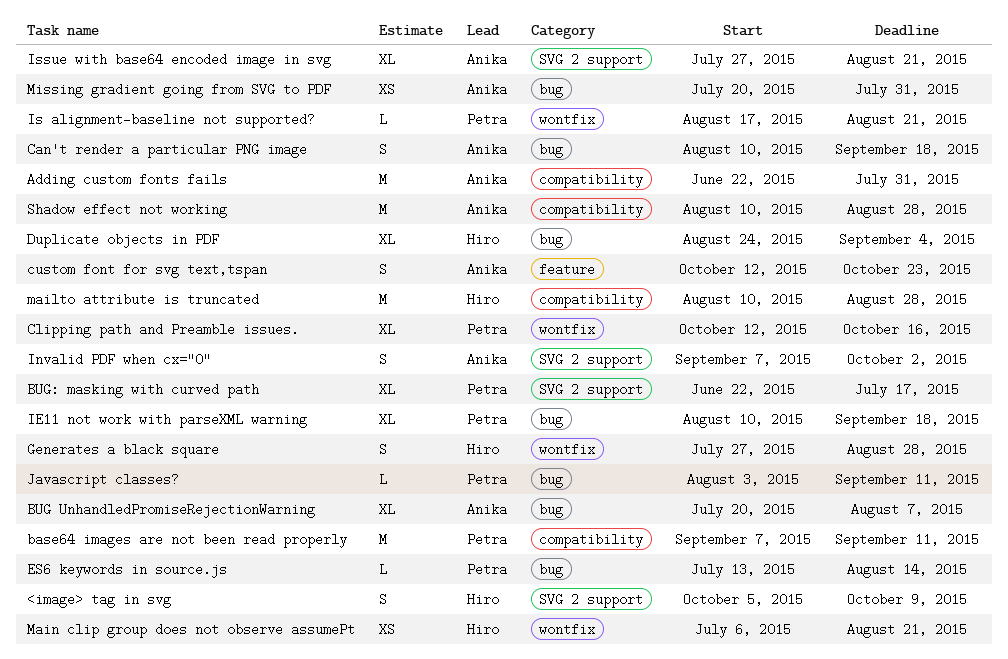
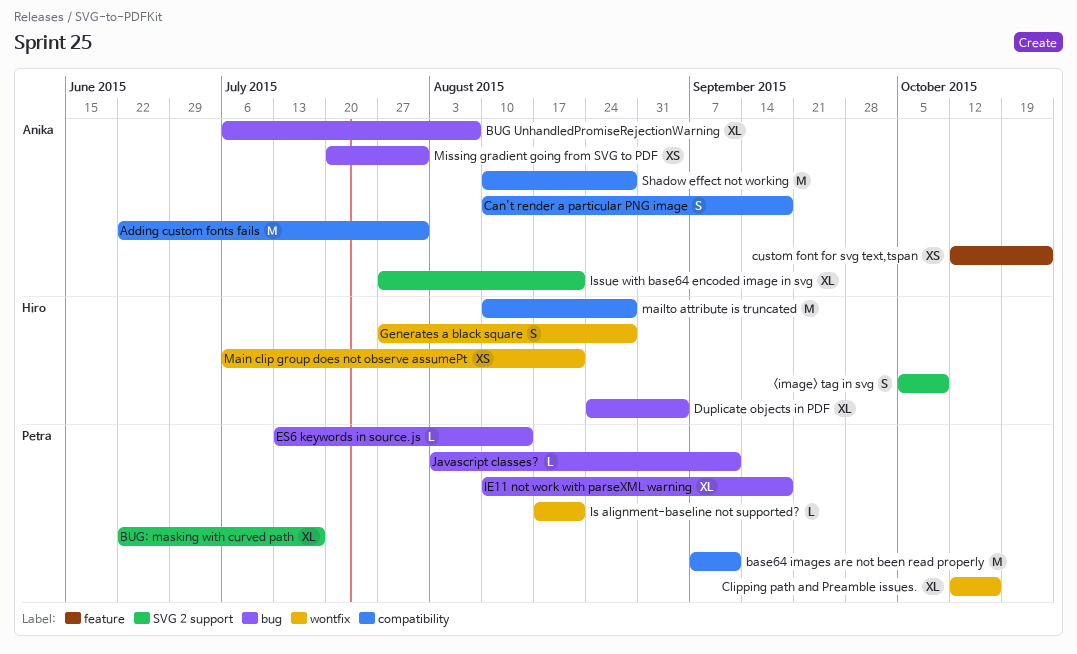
BUG UnhandledPromiseRejectionWarning, start: Jul 20 -> Jul 6
Can't render a particular PNG image, label: bug -> compatibility
custom font for svg text,tspan, estimate: S -> XS
Invalid PDF when cx="0": present -> none

